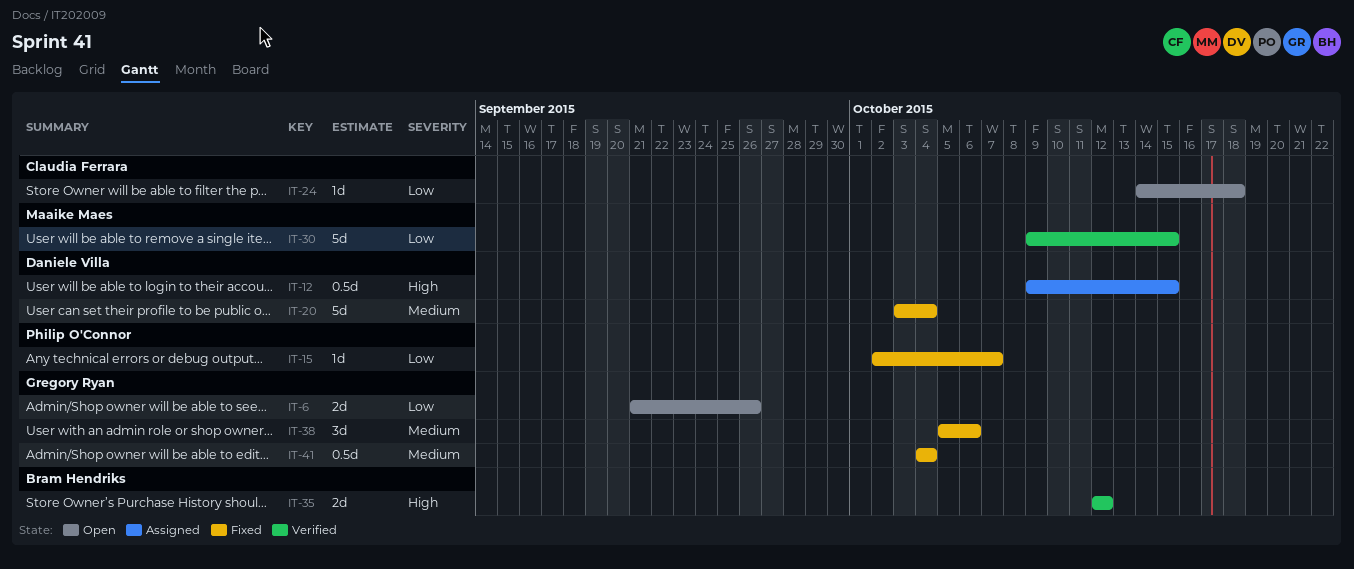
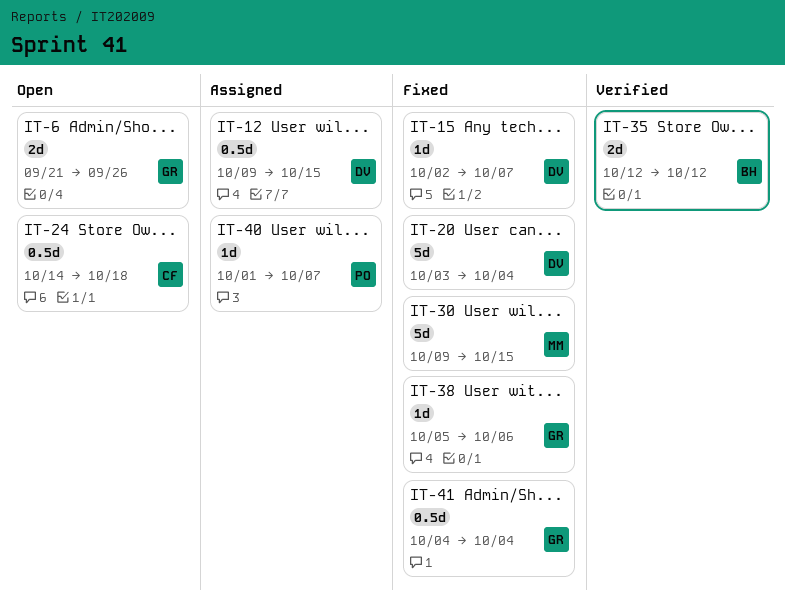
IT-15, owner: Philip O'Connor -> Daniele Villa
IT-24, estimate: 1d -> 0.5d
IT-30, status: Verified -> Fixed
IT-38, estimate: 3d -> 1d
IT-40: none -> present

